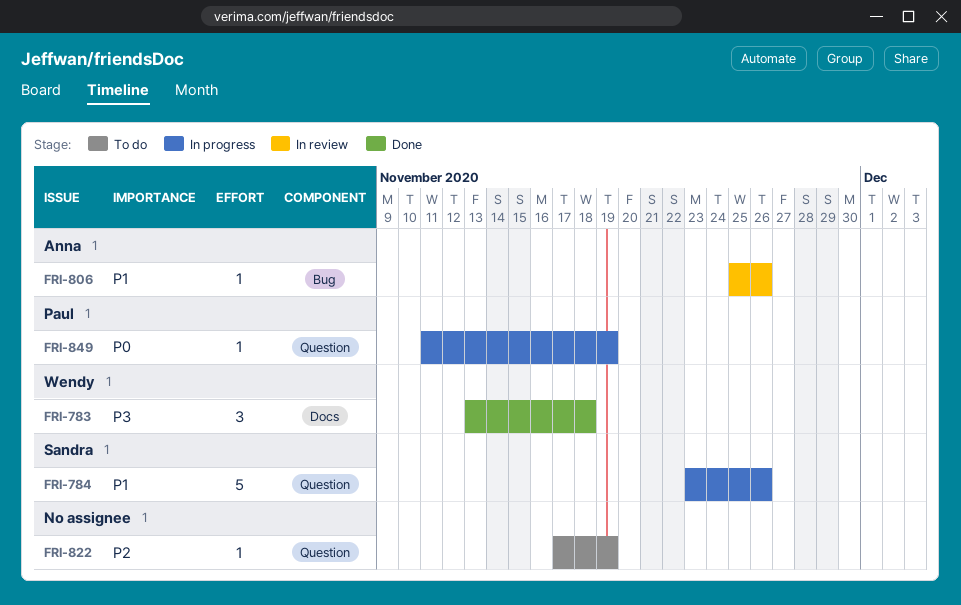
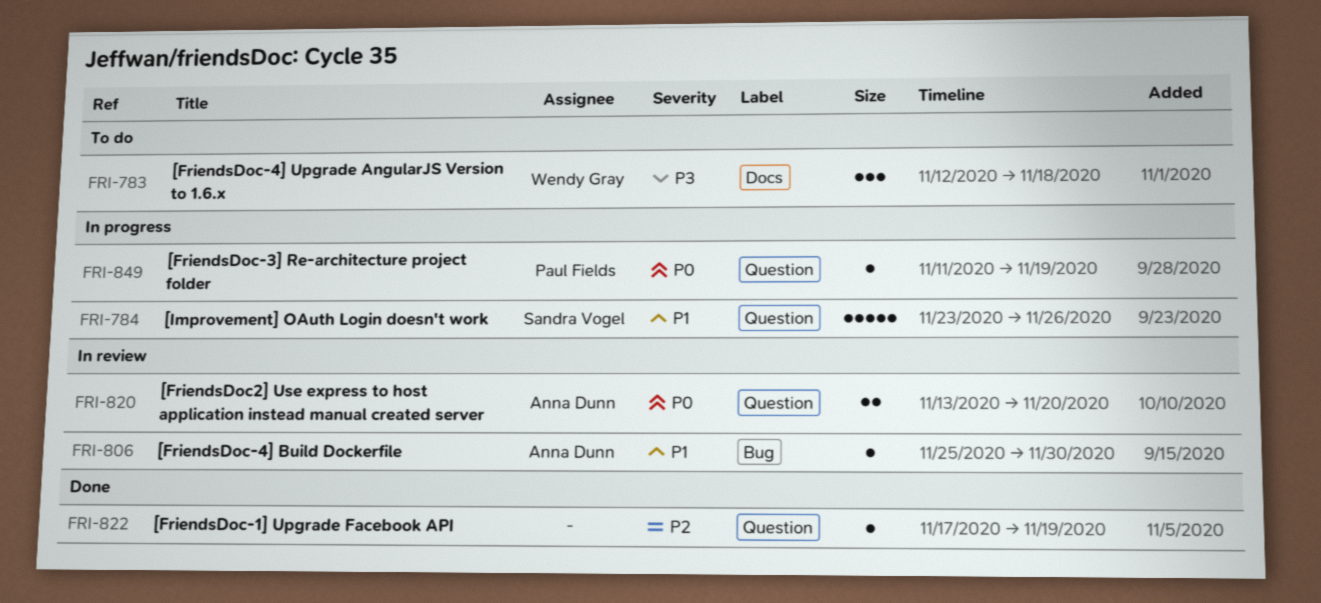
FRI-783, status: Done -> To do
FRI-783, start: Nov 13 -> Nov 12
FRI-806, due: Nov 26 -> Nov 30
FRI-820: none -> present
FRI-822, status: To do -> Done

